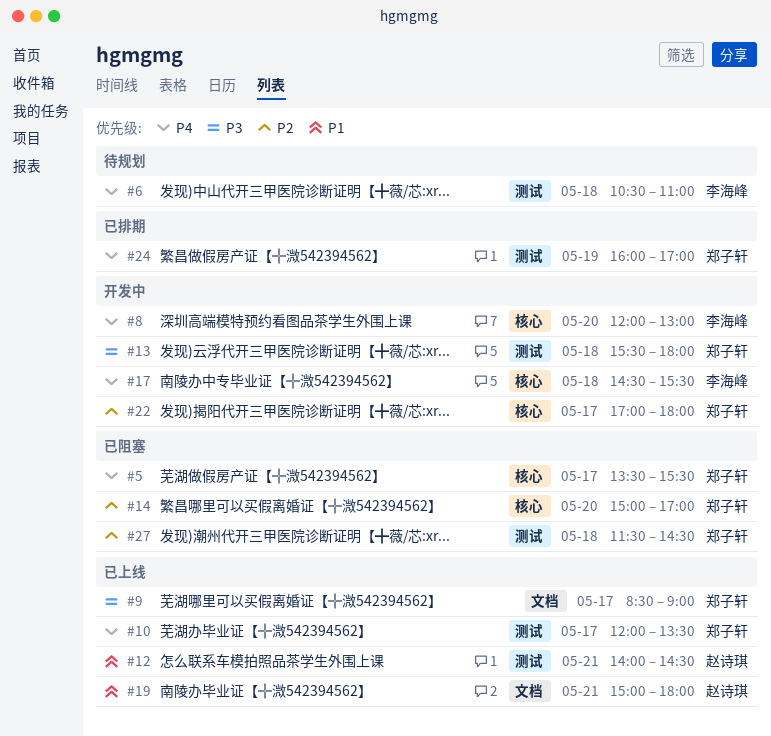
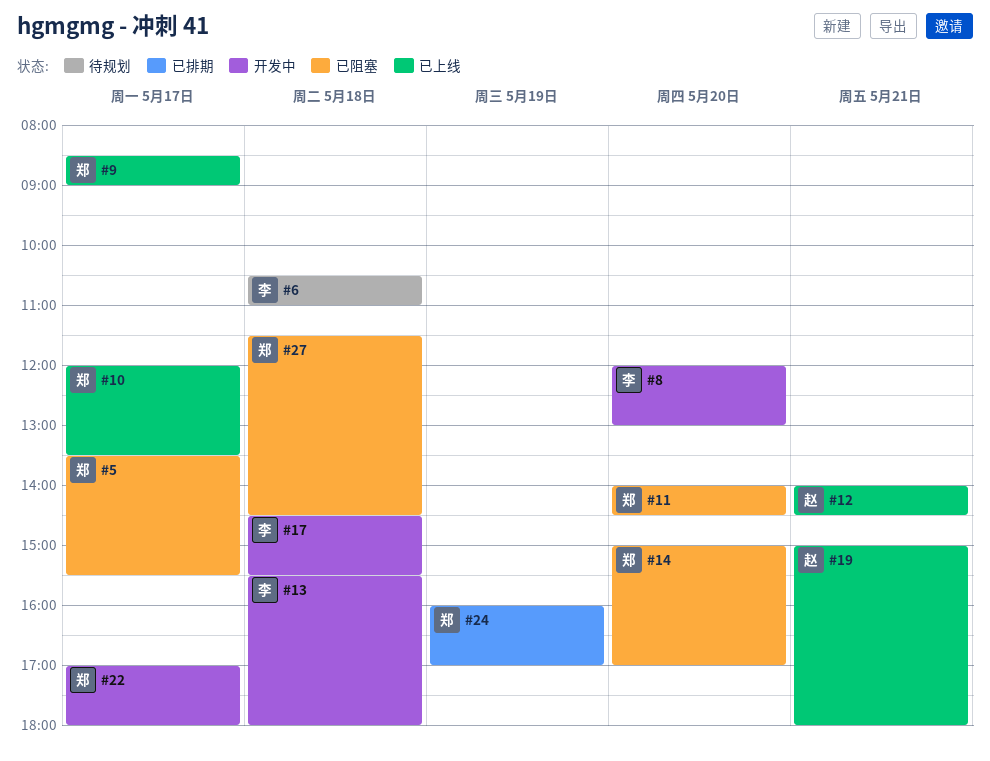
#11: none -> present
#13, owner: 郑子轩 -> 李海峰

